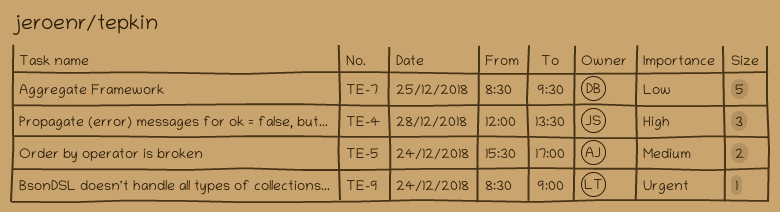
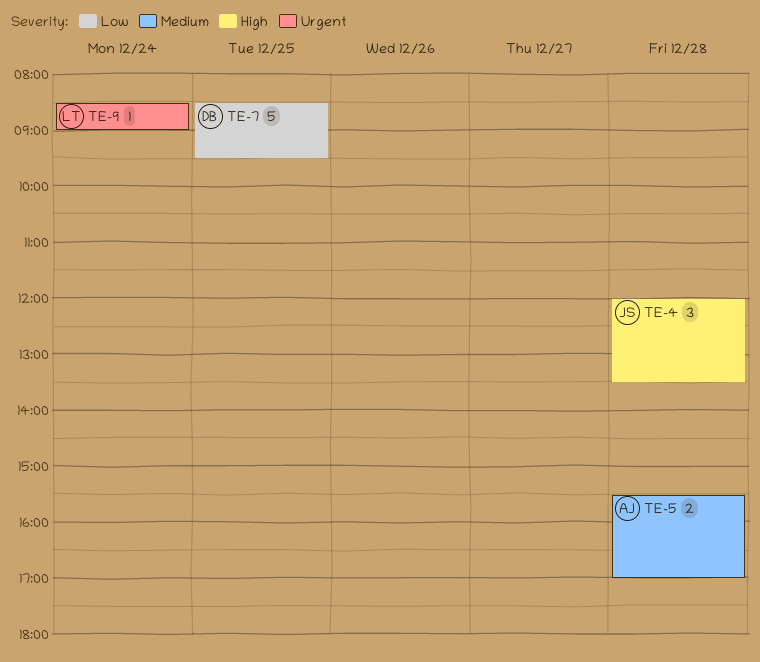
TE-5, day: Dec 24 -> Dec 28

